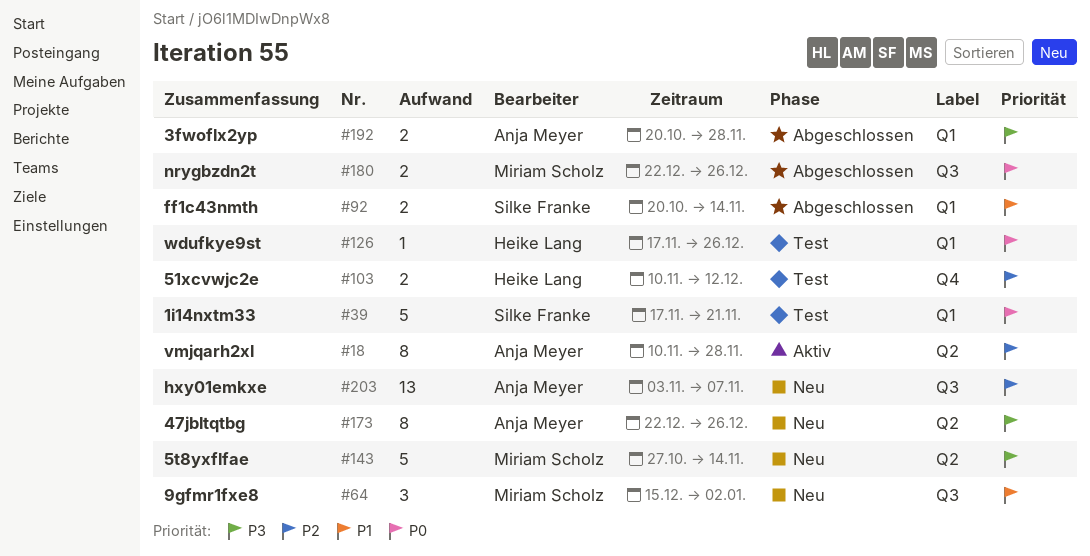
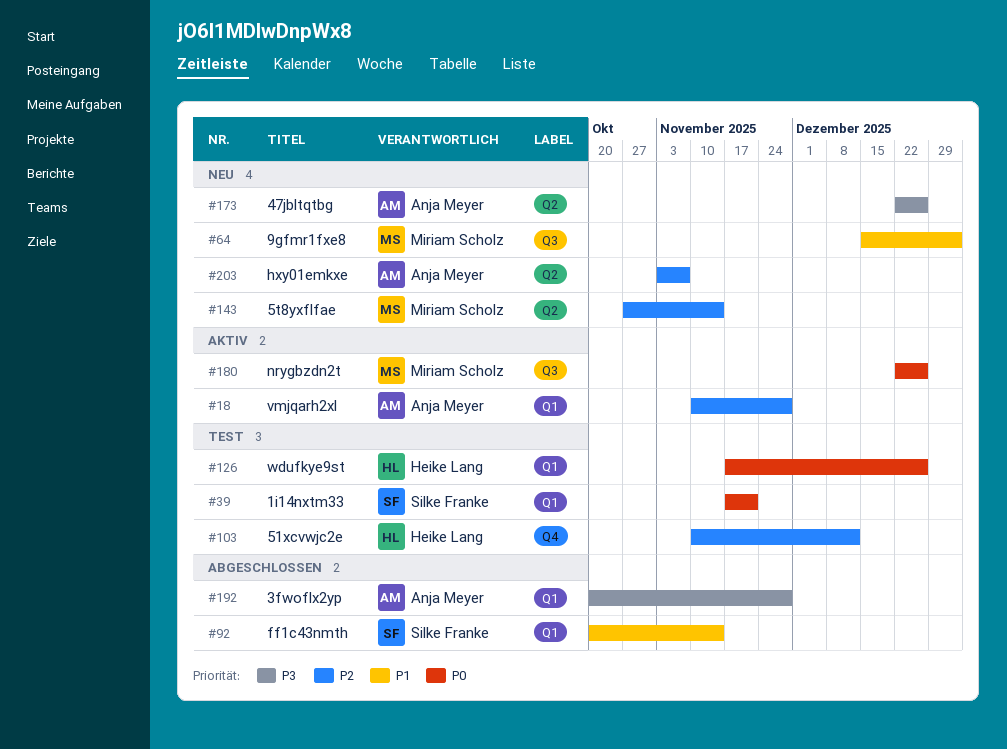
#18, label: Q2 -> Q1
#143, priority: P3 -> P2
#180, status: Abgeschlossen -> Aktiv
#203, label: Q3 -> Q2

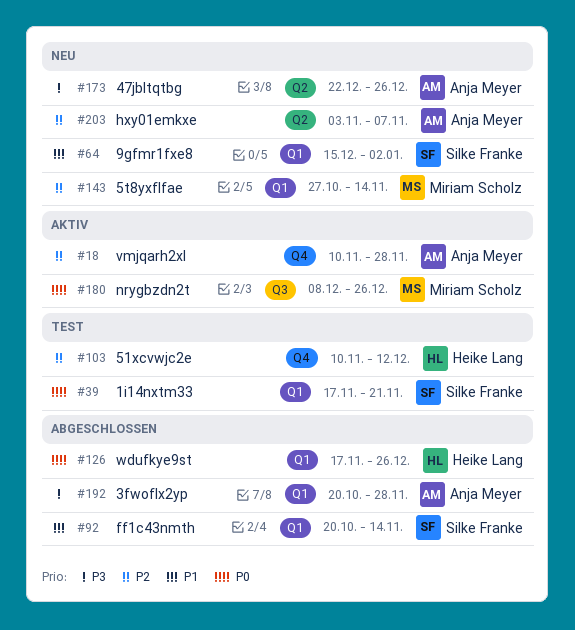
#18, label: Q1 -> Q4
#64, owner: Miriam Scholz -> Silke Franke
#64, label: Q3 -> Q1
#126, status: Test -> Abgeschlossen
#143, label: Q2 -> Q1
#180, start: Dec 22 -> Dec 8

